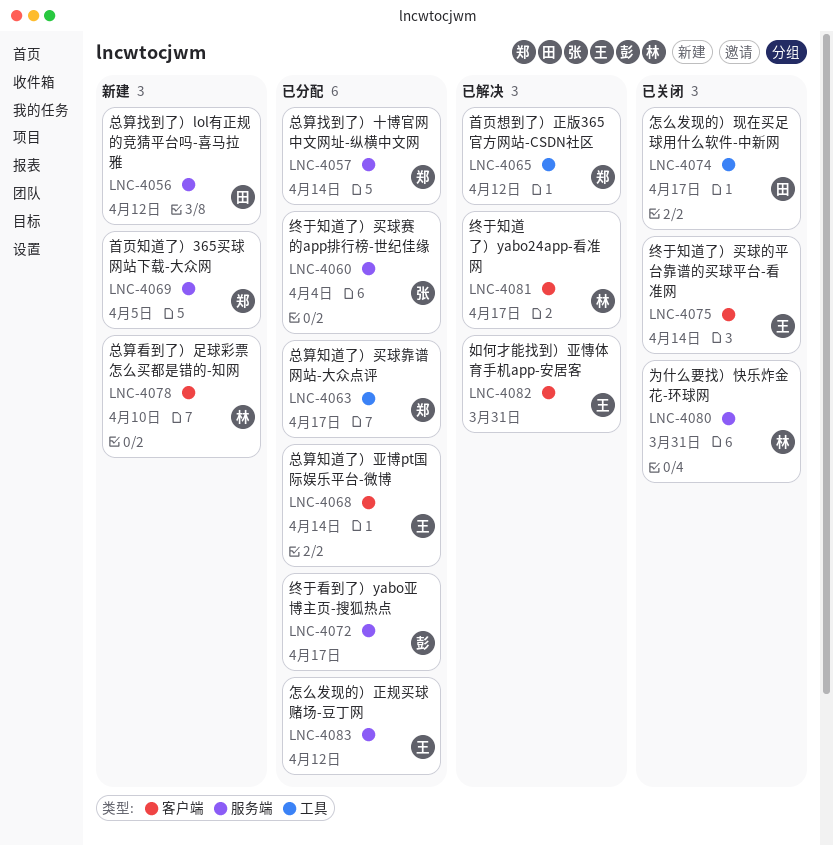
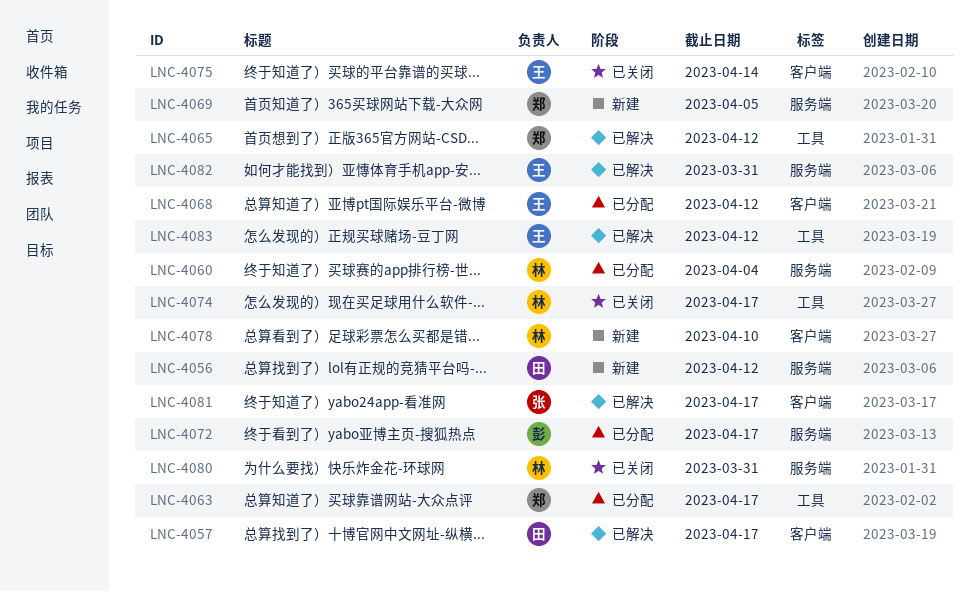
LNC-4057, status: 已分配 -> 已解决
LNC-4057, owner: 郑 -> 田
LNC-4057, label: 服务端 -> 客户端
LNC-4057, due: Apr 14 -> Apr 17
LNC-4060, owner: 张 -> 林
LNC-4068, due: Apr 14 -> Apr 12
LNC-4074, owner: 田 -> 林
LNC-4081, owner: 林 -> 张
LNC-4082, label: 客户端 -> 服务端
LNC-4083, status: 已分配 -> 已解决
LNC-4083, label: 服务端 -> 工具

